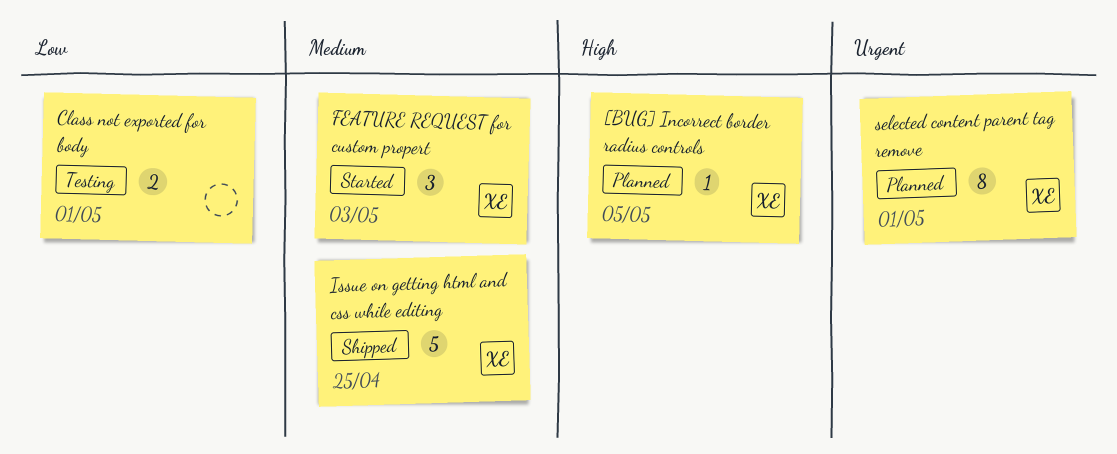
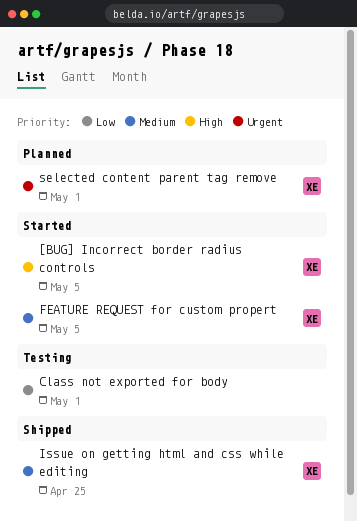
[BUG] Incorrect border radius controls, status: Planned -> Started
FEATURE REQUEST for custom propert, due: May 3 -> May 5

